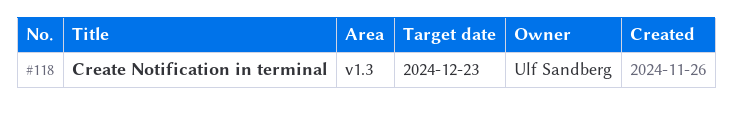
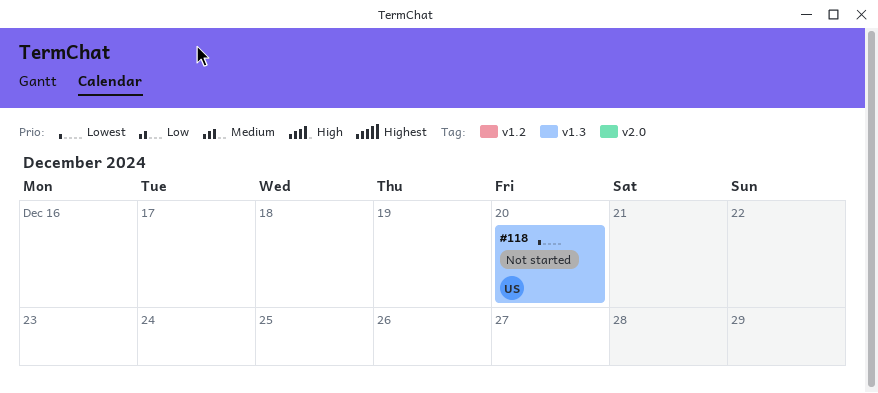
#118, due: Dec 23 -> Dec 20

